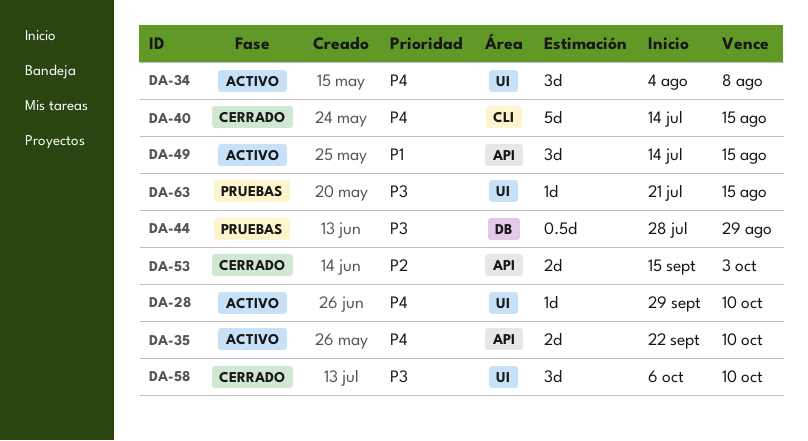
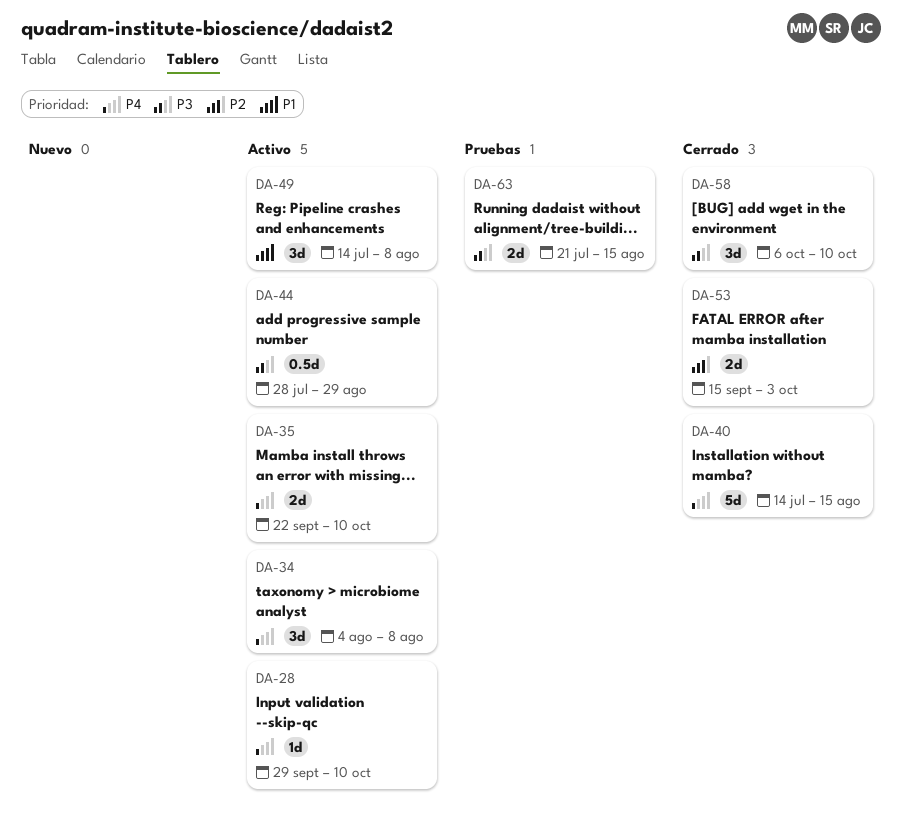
DA-44, status: Pruebas -> Activo
DA-49, due: Aug 15 -> Aug 8
DA-63, estimate: 1d -> 2d

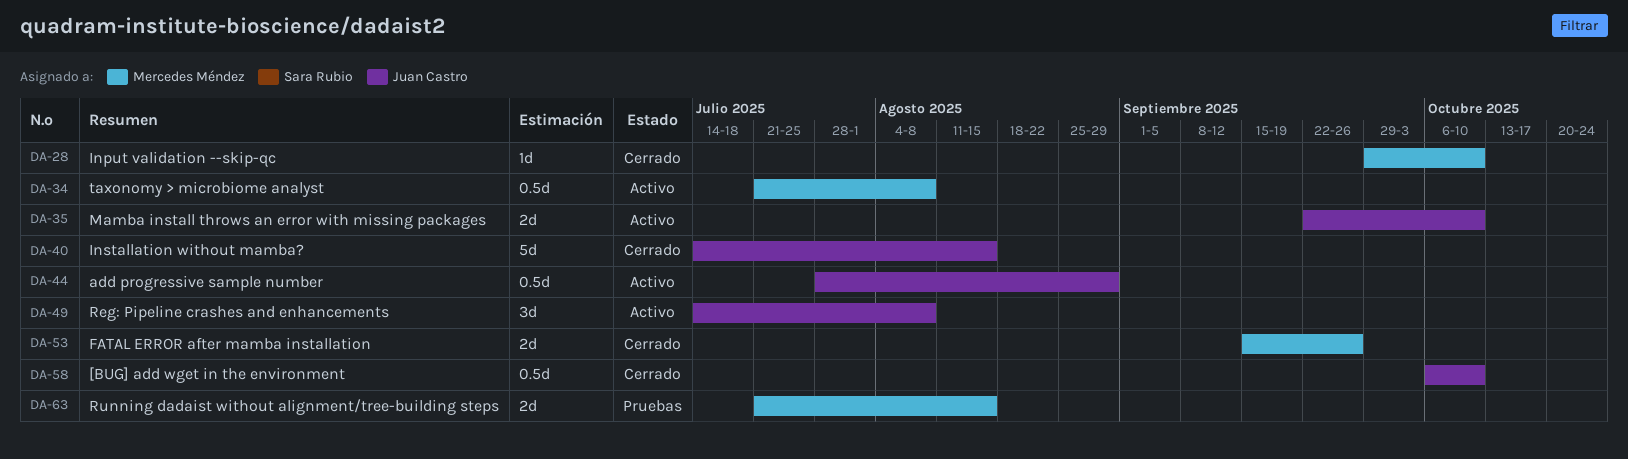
DA-28, status: Activo -> Cerrado
DA-34, estimate: 3d -> 0.5d
DA-34, start: Aug 4 -> Jul 21
DA-53, due: Oct 3 -> Sep 26
DA-58, estimate: 3d -> 0.5d

